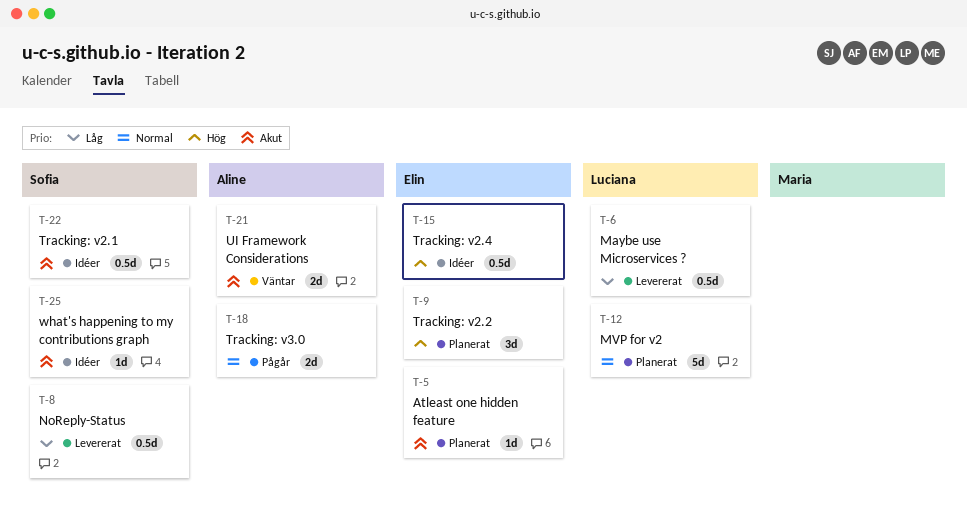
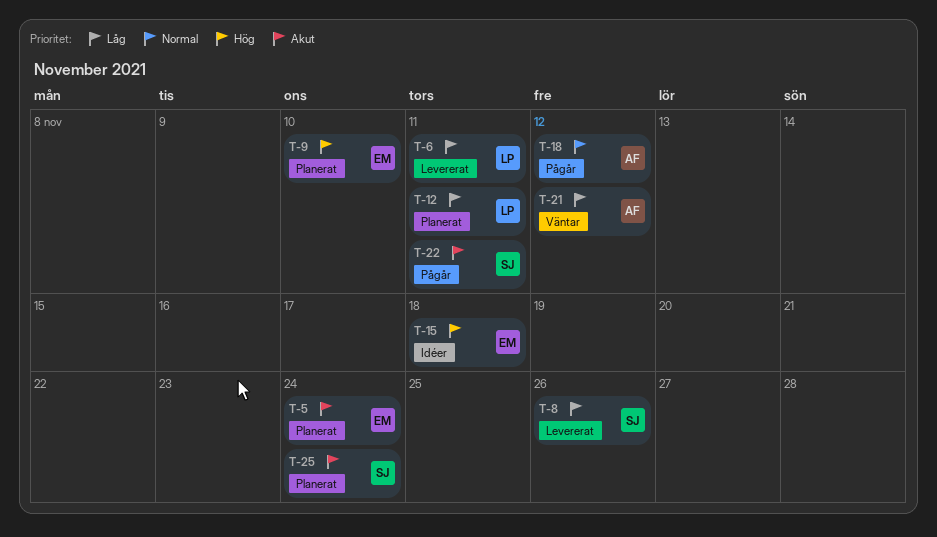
T-12, priority: Normal -> Låg
T-21, priority: Akut -> Låg
T-22, status: Idéer -> Pågår
T-25, status: Idéer -> Planerat

